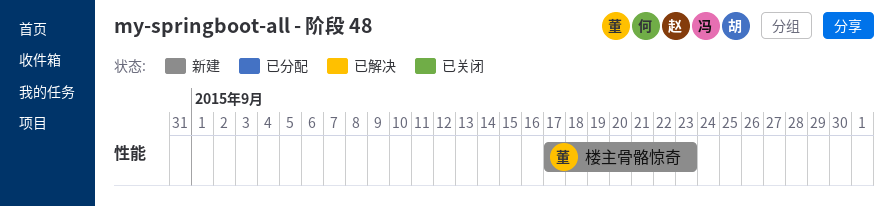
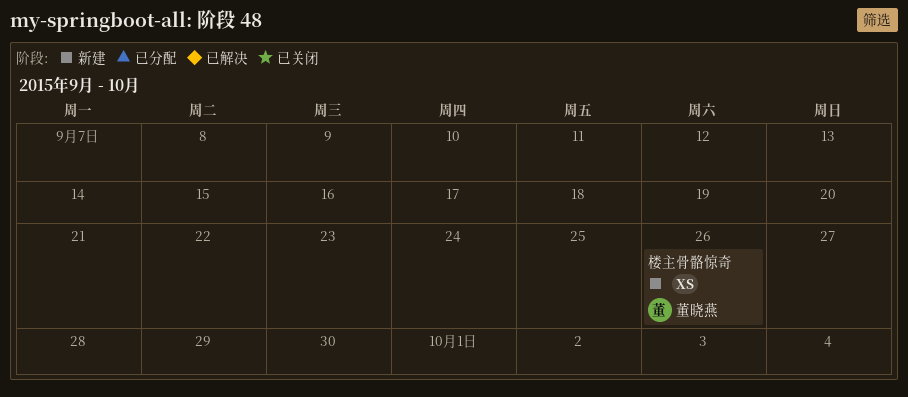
楼主骨骼惊奇, due: Sep 23 -> Sep 26

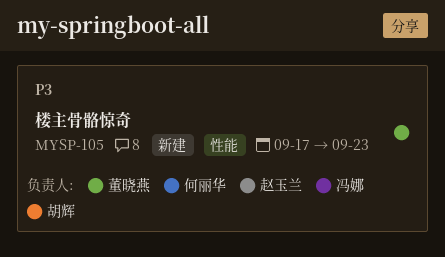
楼主骨骼惊奇, due: Sep 26 -> Sep 23

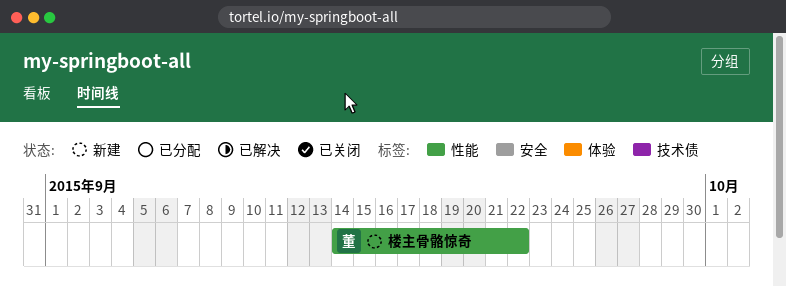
楼主骨骼惊奇, start: Sep 17 -> Sep 14
楼主骨骼惊奇, due: Sep 23 -> Sep 22

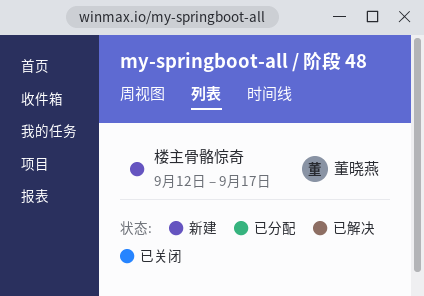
楼主骨骼惊奇, start: Sep 14 -> Sep 12
楼主骨骼惊奇, due: Sep 22 -> Sep 17

